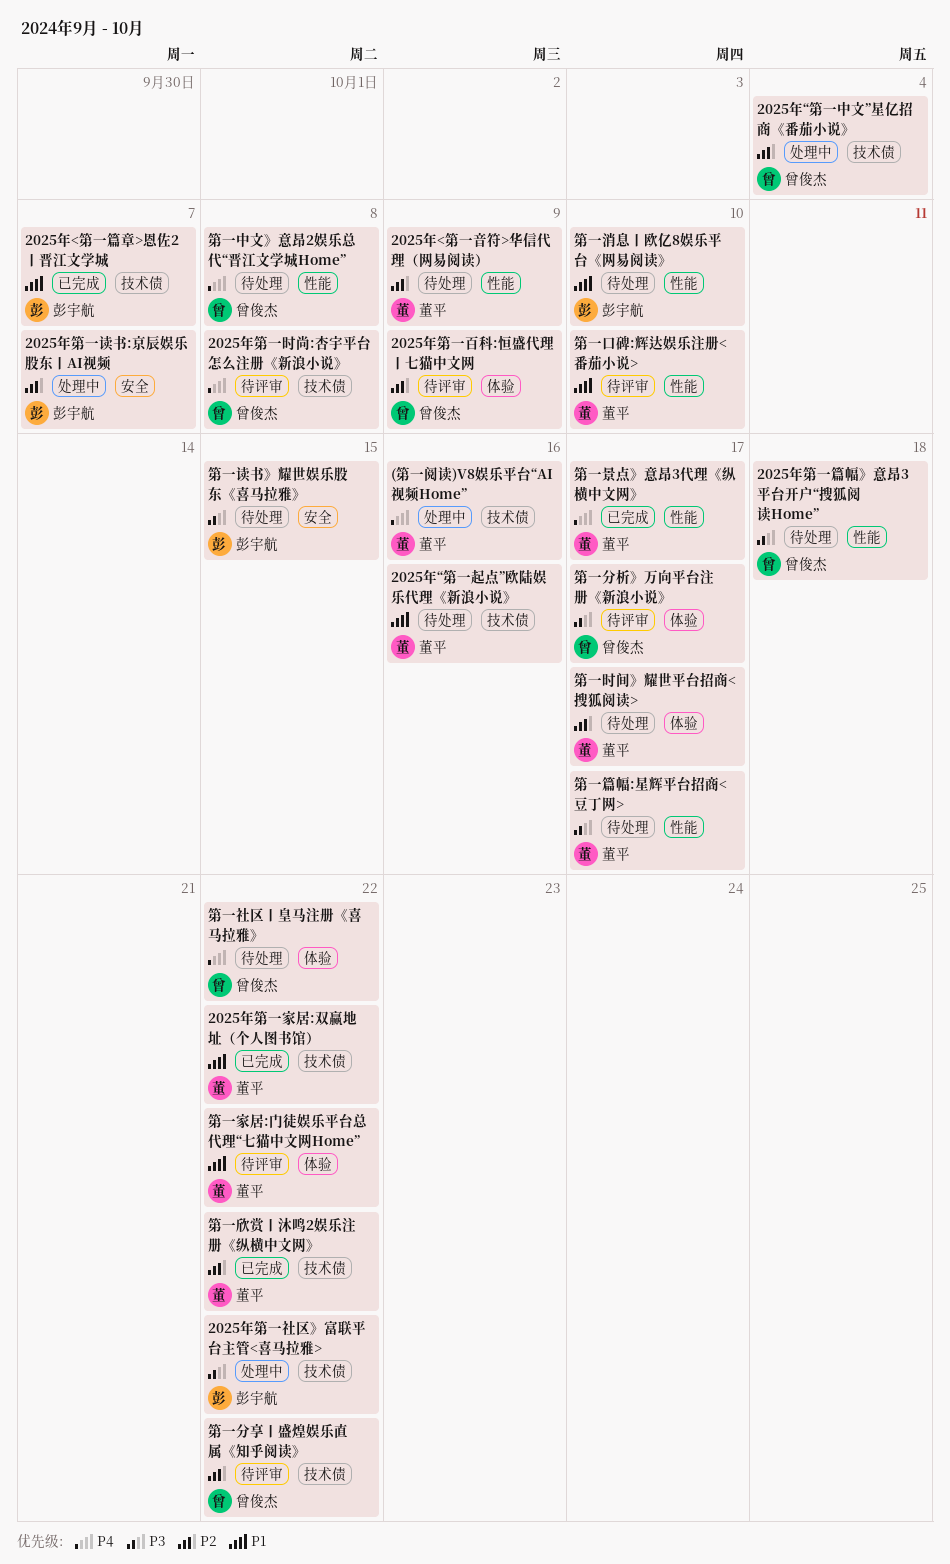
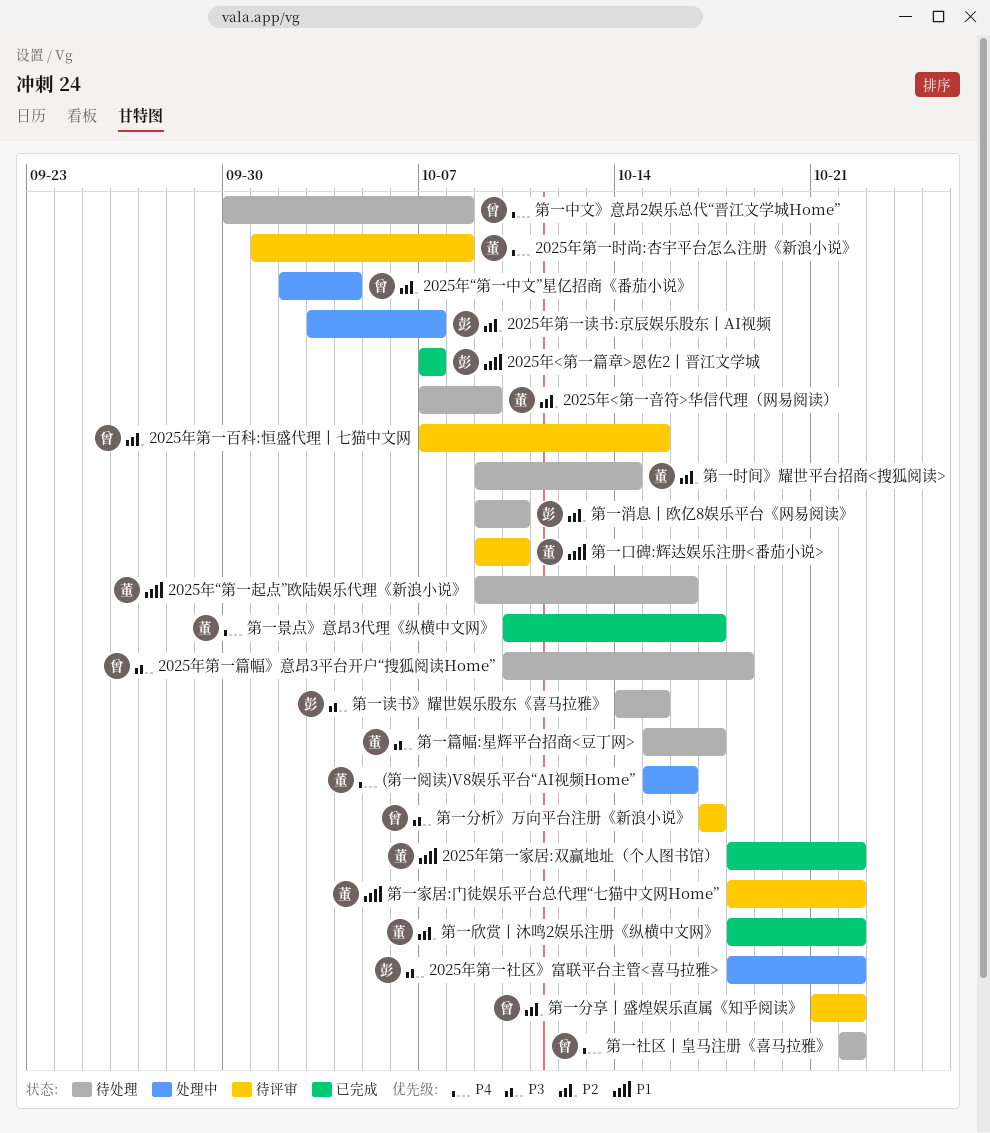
2025年第一时尚:杏宇平台怎么注册《新浪小说》, owner: 曾俊杰 -> 董平
2025年第一百科:恒盛代理丨七猫中文网, due: Oct 9 -> Oct 15
第一时间》耀世平台招商<搜狐阅读>, due: Oct 17 -> Oct 14
第一消息丨欧亿8娱乐平台《网易阅读》, priority: P1 -> P2

